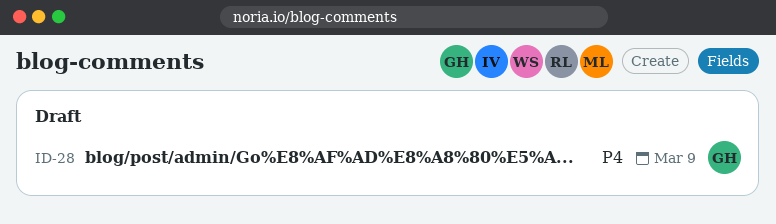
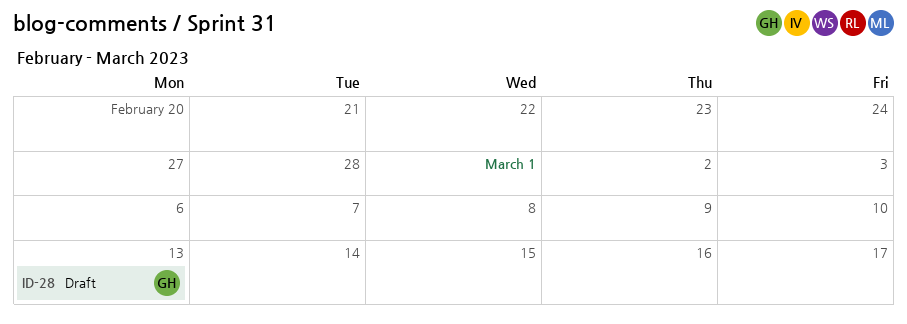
ID-28, due: Mar 9 -> Mar 13

